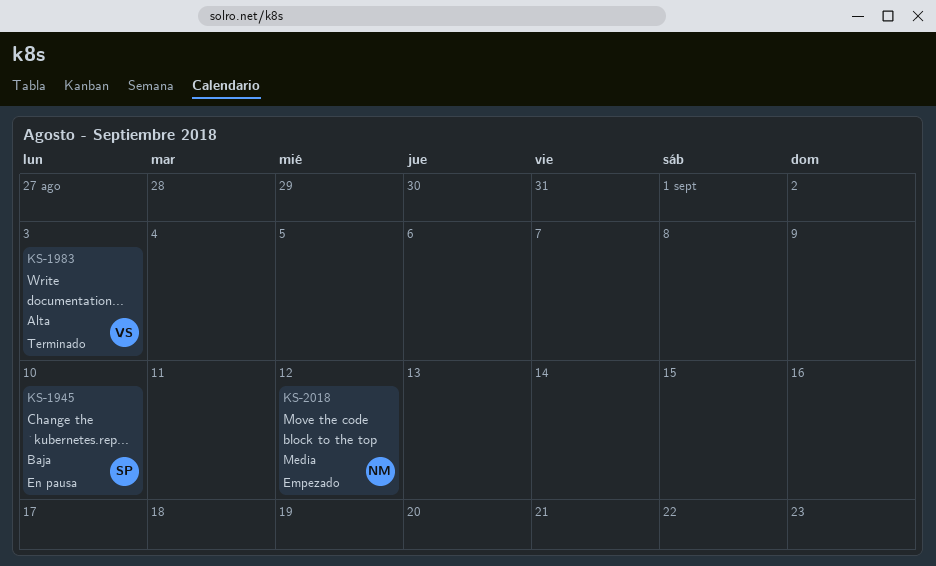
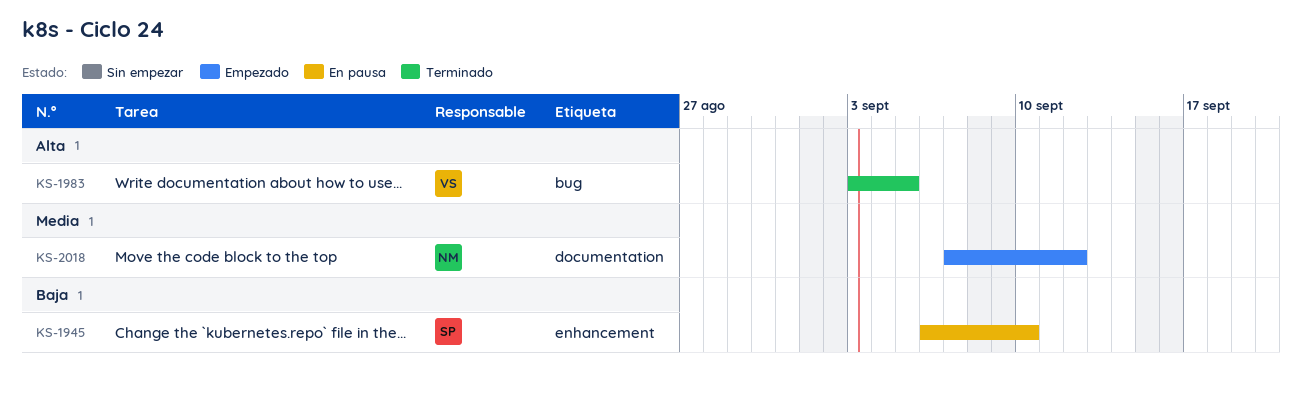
KS-1983, due: Sep 3 -> Sep 5

